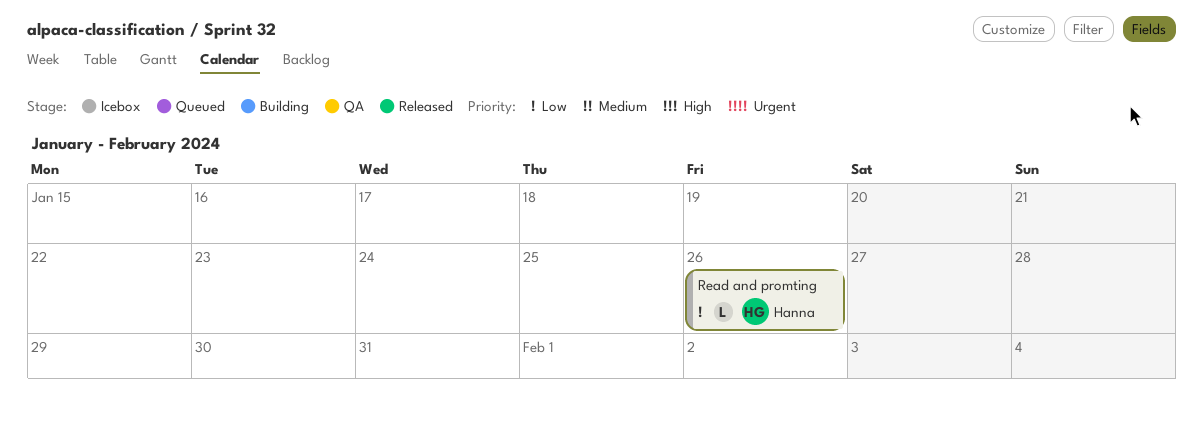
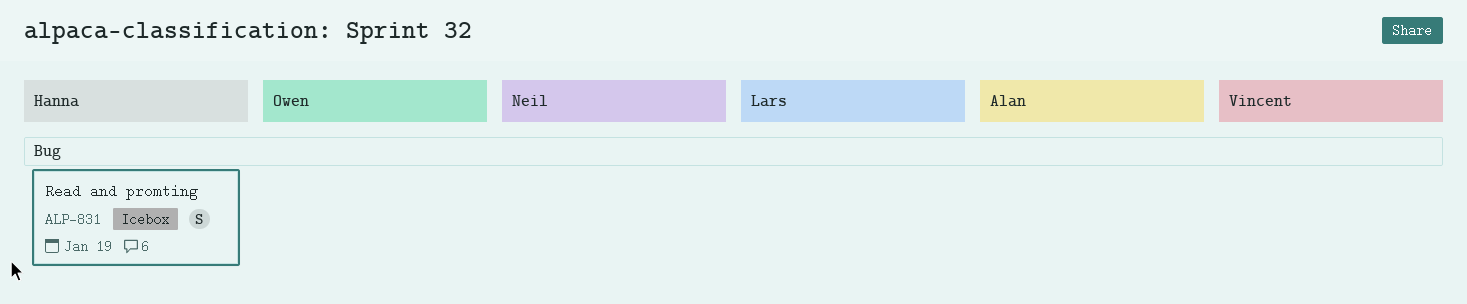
Read and promting, estimate: L -> S
Read and promting, due: Jan 26 -> Jan 19

